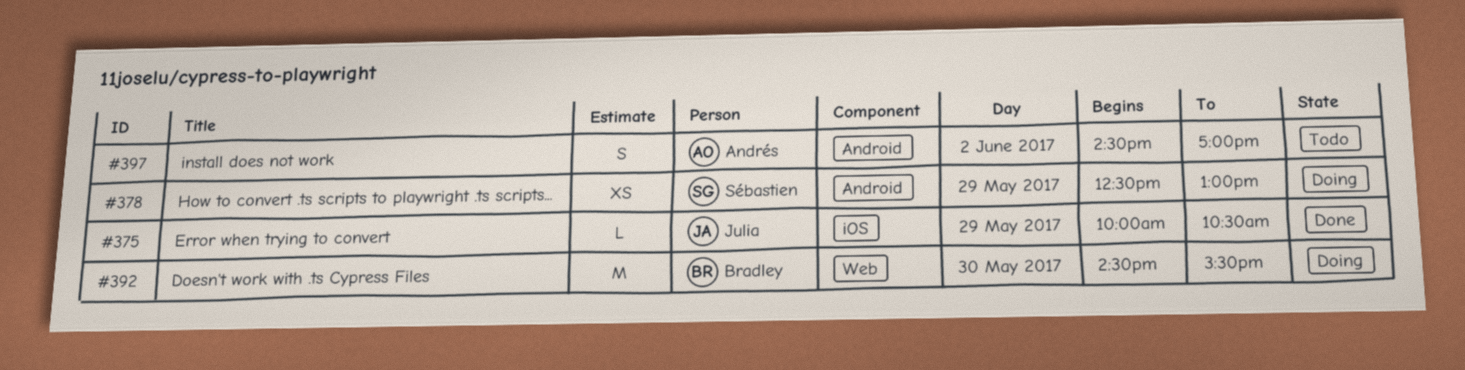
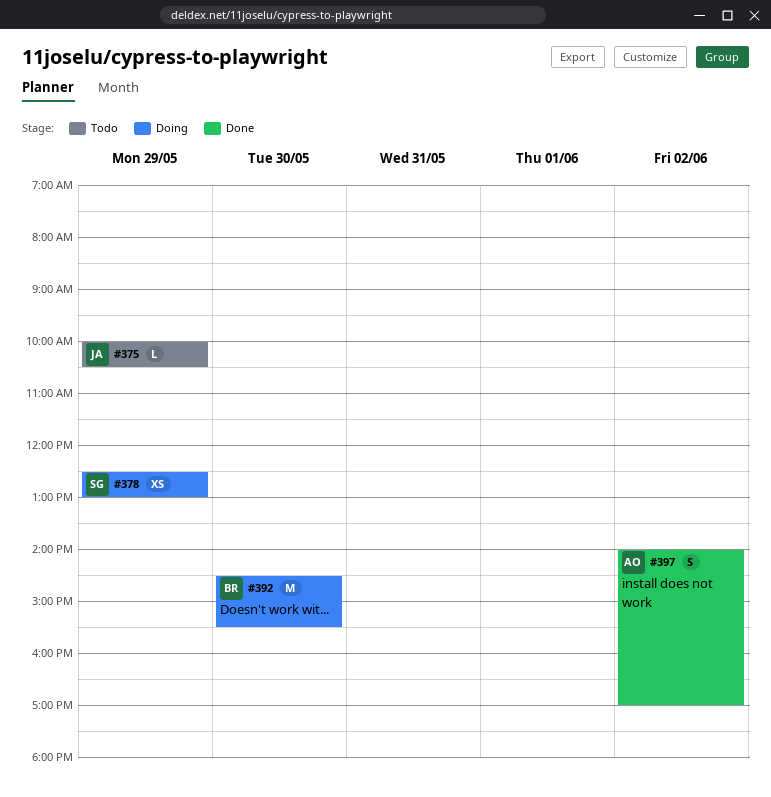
#375, status: Done -> Todo
#397, status: Todo -> Done
#397, begins: 14:30 -> 14:00

